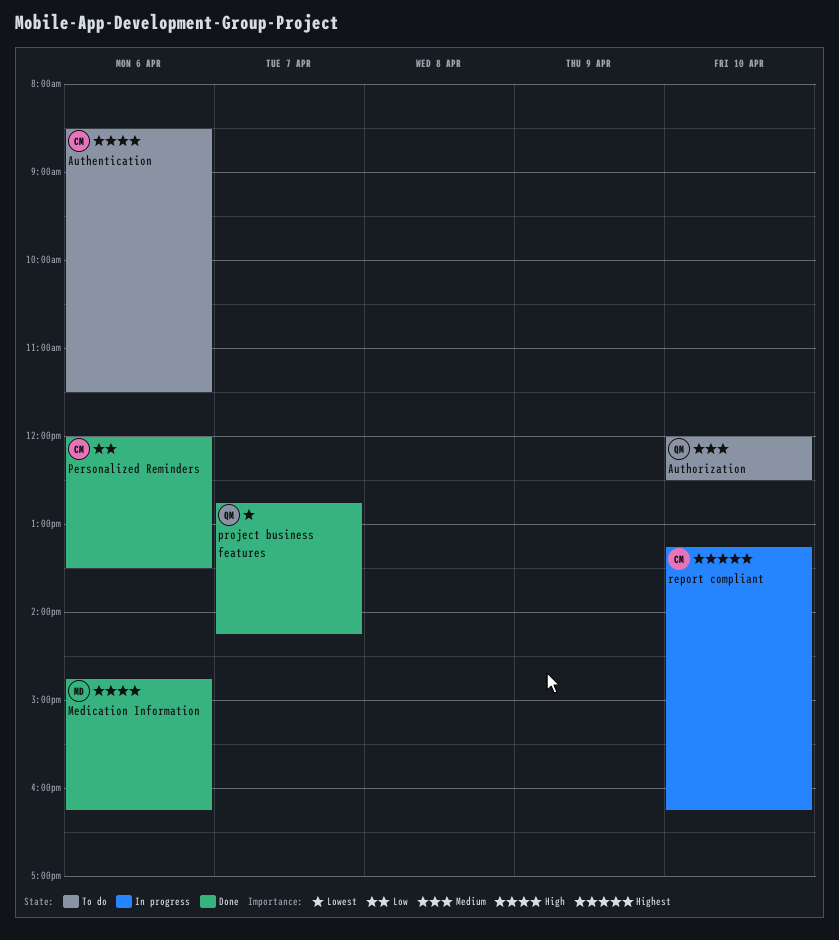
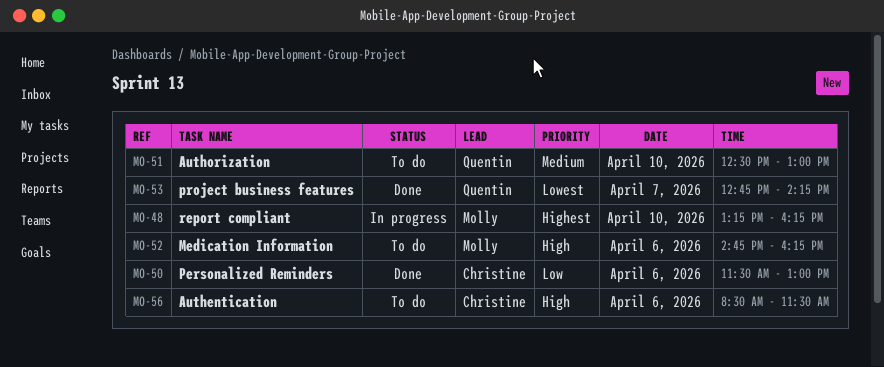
Authorization, begins: 12:00 -> 12:30
Authorization, ends: 12:30 -> 13:00
Medication Information, status: Done -> To do
Personalized Reminders, begins: 12:00 -> 11:30
Personalized Reminders, ends: 13:30 -> 13:00
report compliant, owner: Christine -> Molly

